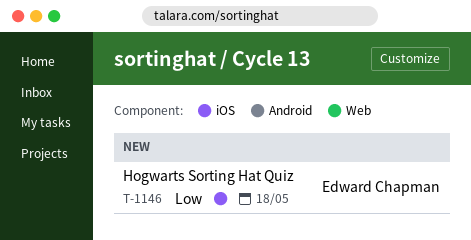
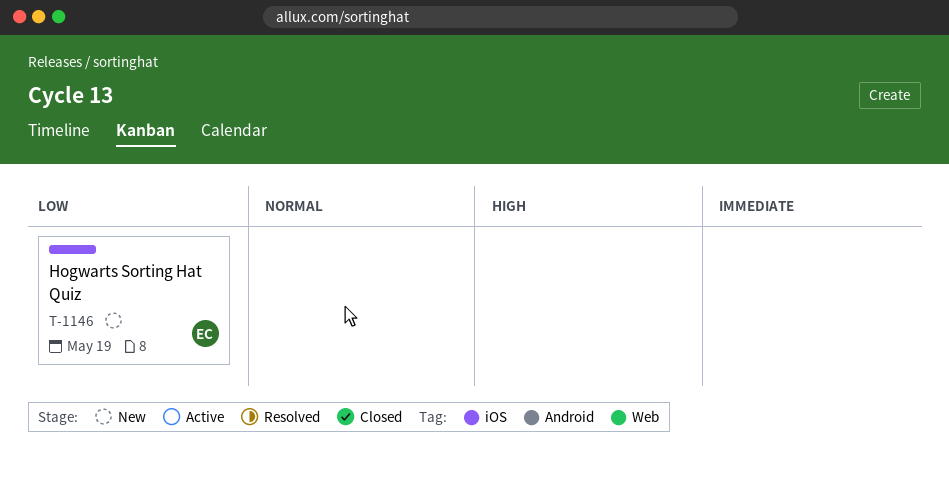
T-1146, due: May 18 -> May 19

